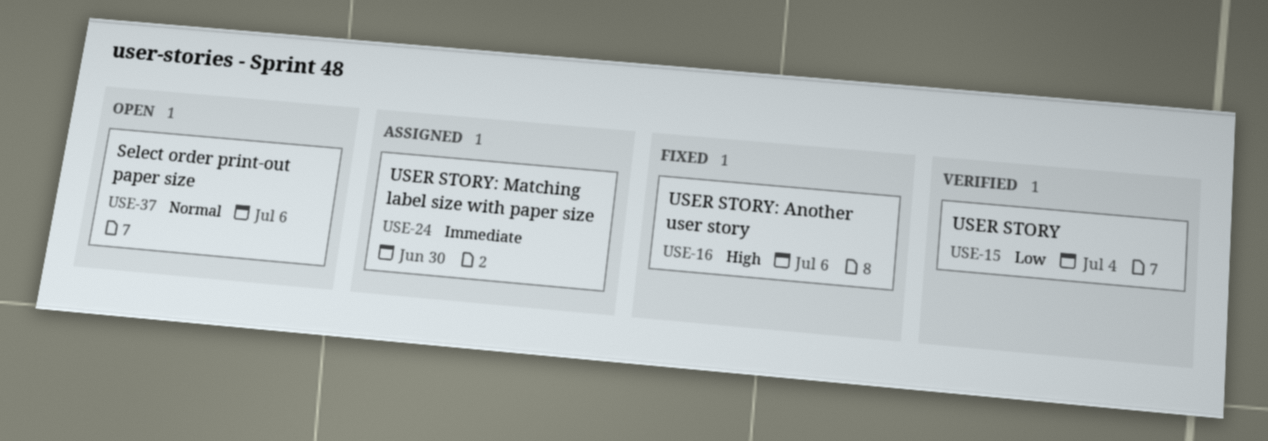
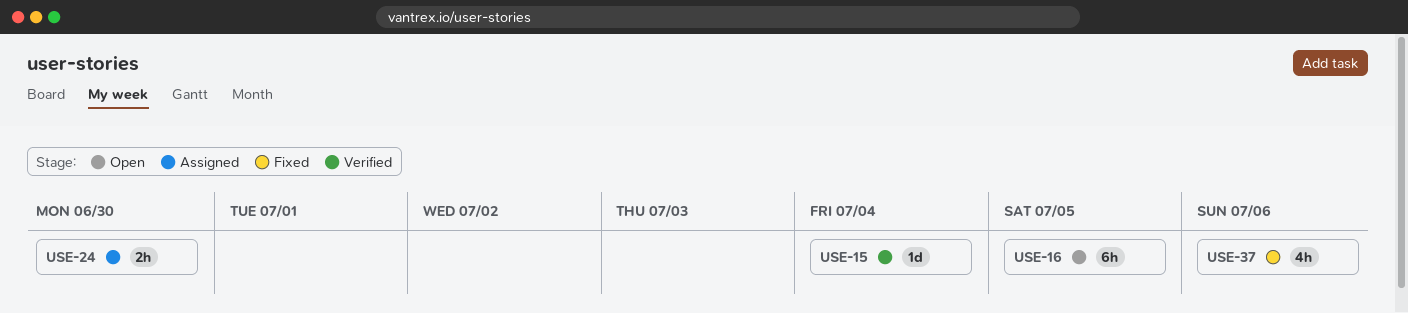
USE-16, status: Fixed -> Open
USE-16, due: Jul 6 -> Jul 5
USE-37, status: Open -> Fixed

